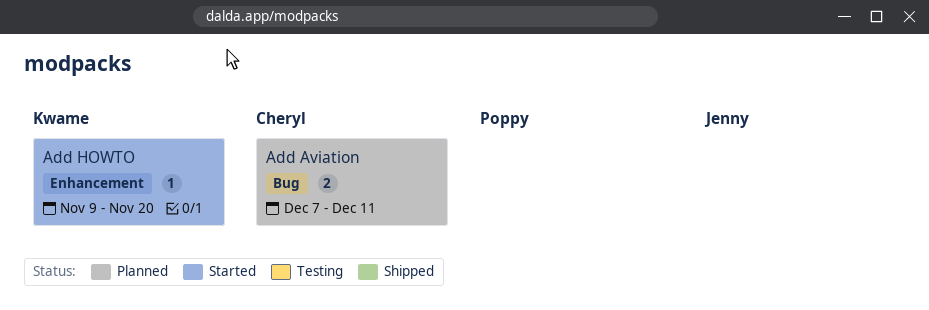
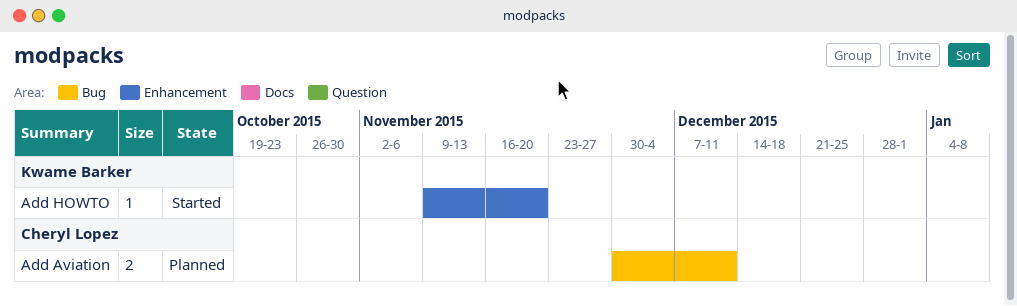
Add Aviation, start: Dec 7 -> Nov 30

